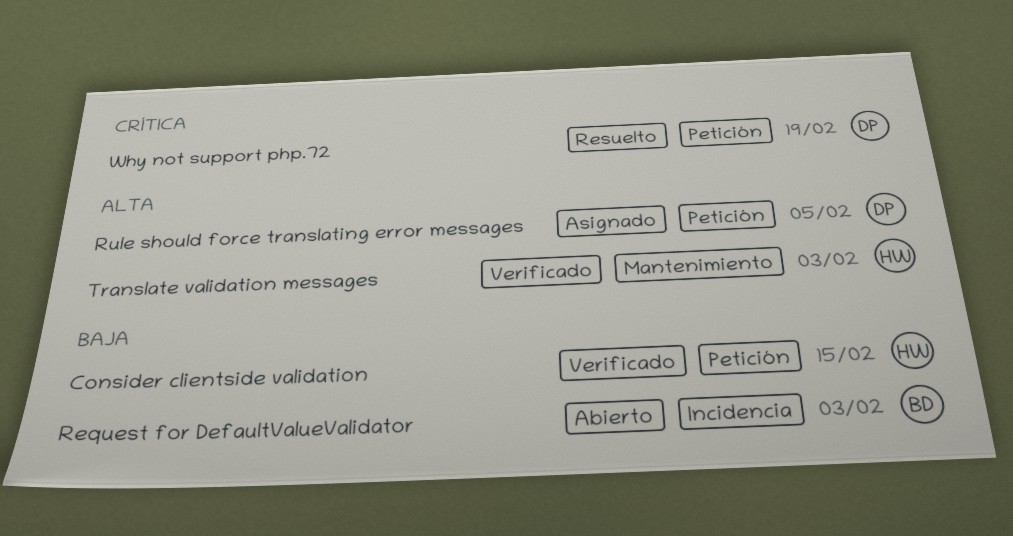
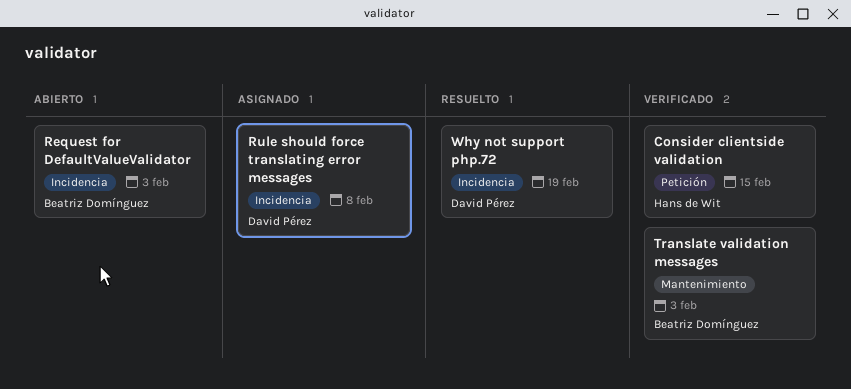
Rule should force translating error messages, label: Petición -> Incidencia
Rule should force translating error messages, due: Feb 5 -> Feb 8
Translate validation messages, owner: Hans de Wit -> Beatriz Domínguez
Why not support php.72, label: Petición -> Incidencia

